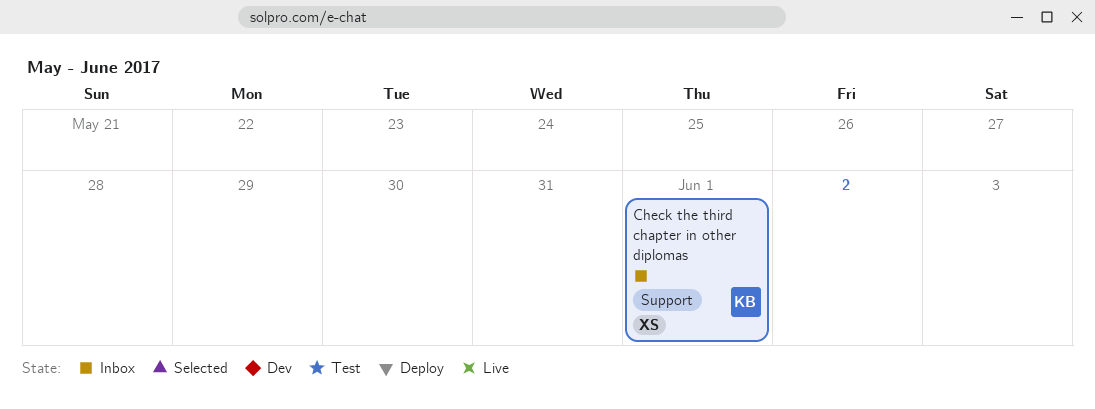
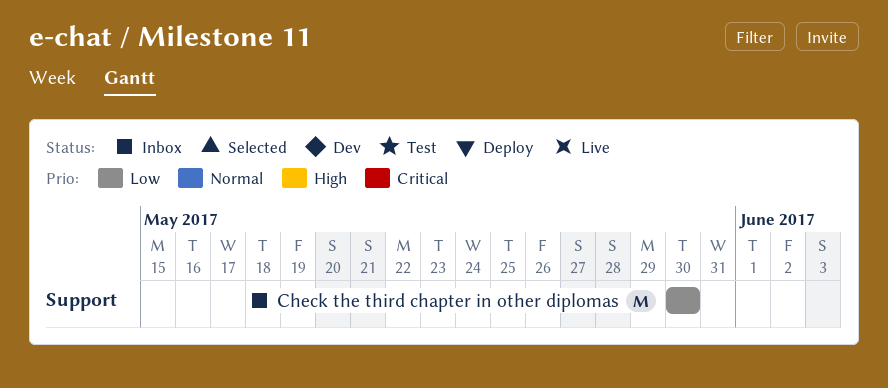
Check the third chapter in other diplomas, estimate: XS -> M
Check the third chapter in other diplomas, due: Jun 1 -> May 30

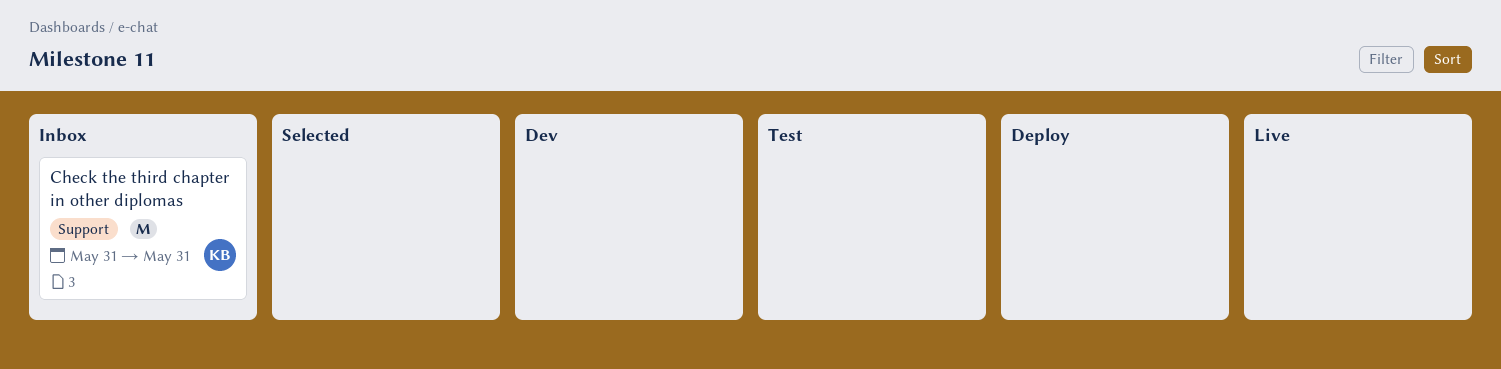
Check the third chapter in other diplomas, start: May 30 -> May 31
Check the third chapter in other diplomas, due: May 30 -> May 31

